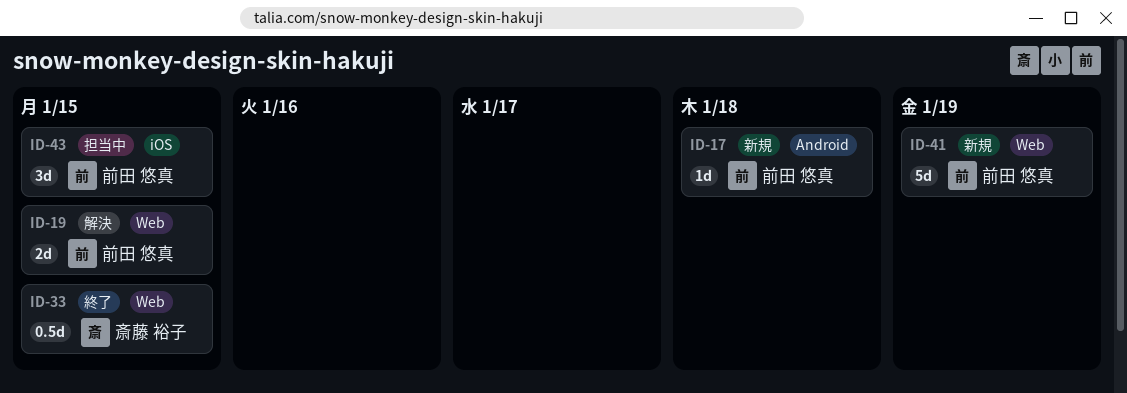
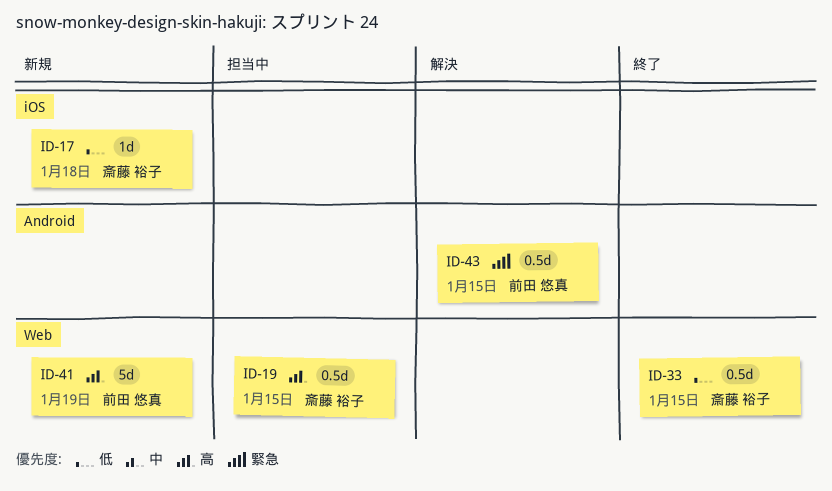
ID-17, owner: 前田 悠真 -> 斎藤 裕子
ID-17, label: Android -> iOS
ID-19, status: 解決 -> 担当中
ID-19, owner: 前田 悠真 -> 斎藤 裕子
ID-19, estimate: 2d -> 0.5d
ID-43, status: 担当中 -> 解決
ID-43, label: iOS -> Android
ID-43, estimate: 3d -> 0.5d

